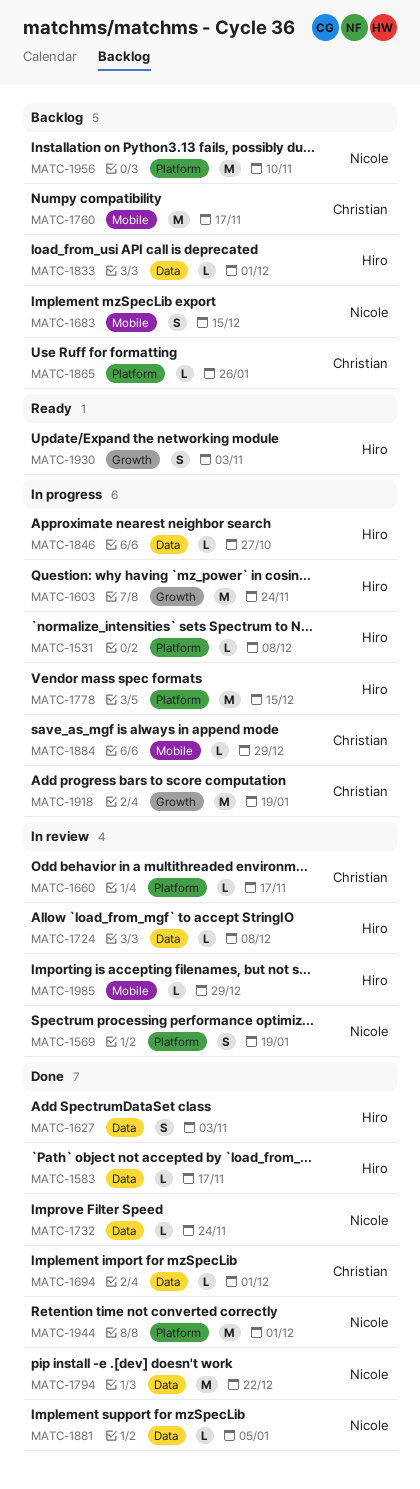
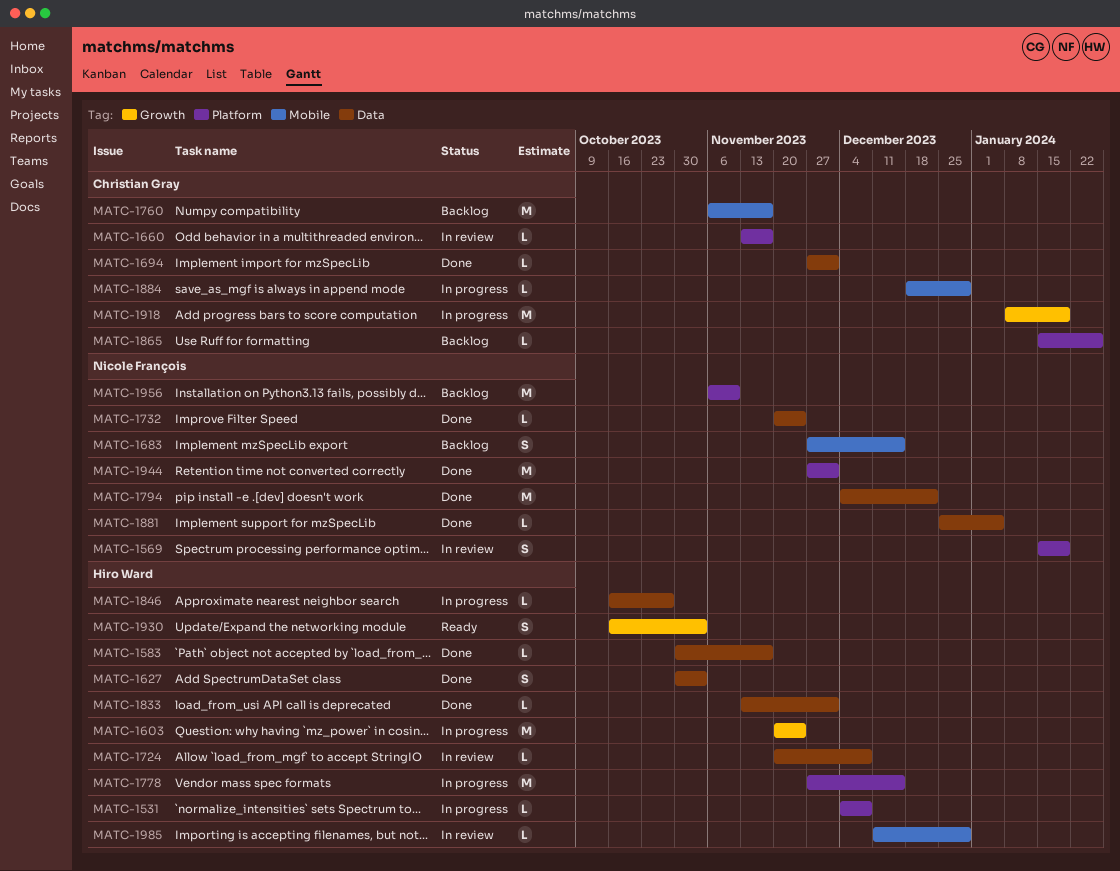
MATC-1833, status: Backlog -> Done

